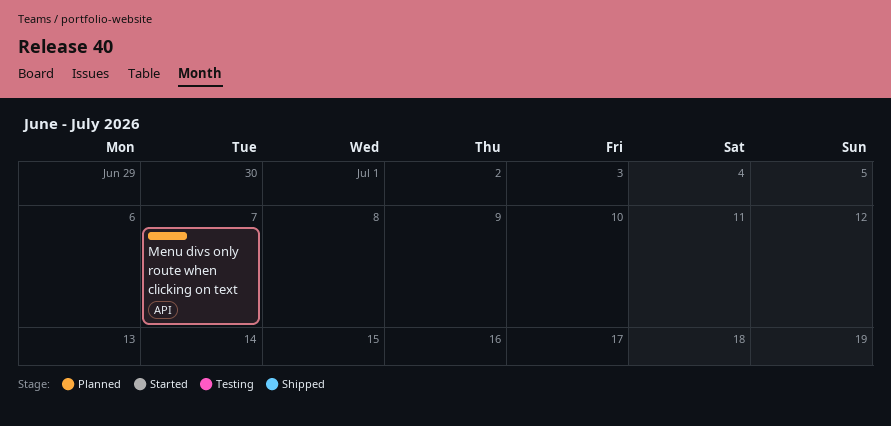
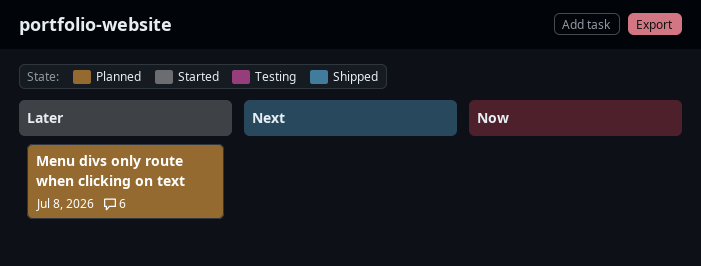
Menu divs only route when clicking on text, due: Jul 7 -> Jul 8

